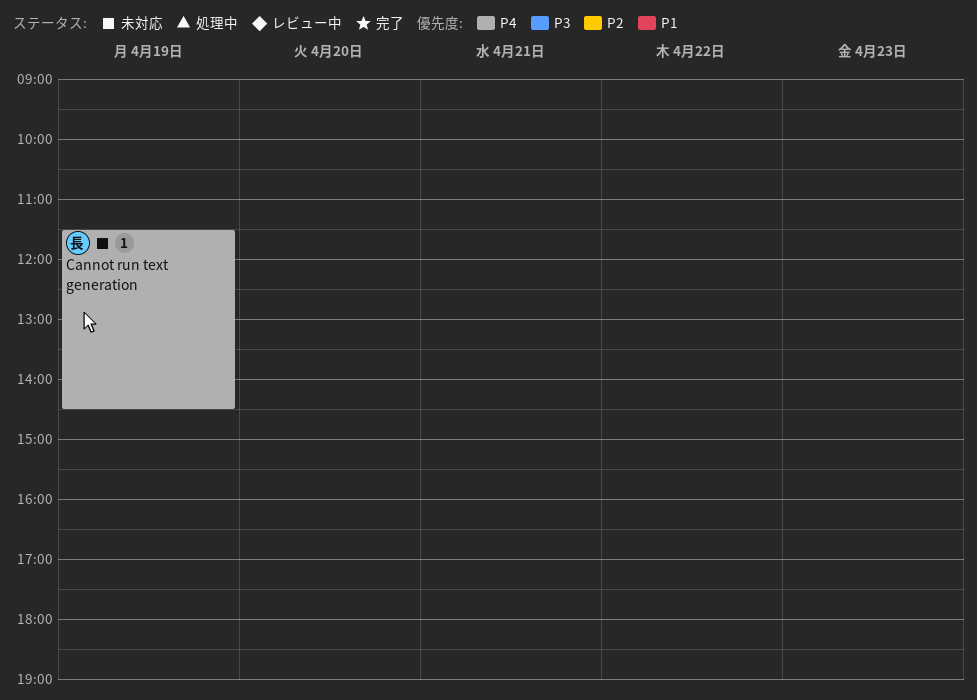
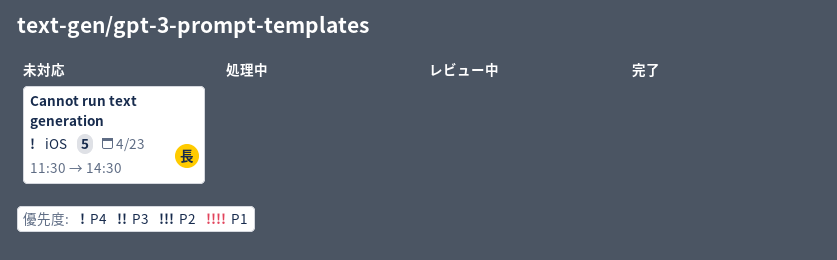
Cannot run text generation, estimate: 1 -> 5
Cannot run text generation, day: Apr 19 -> Apr 23

